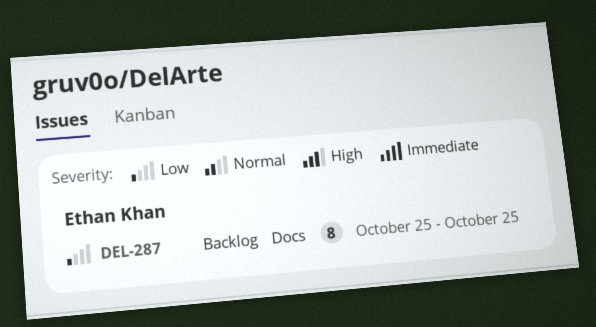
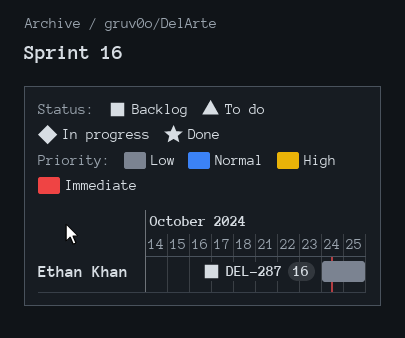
DEL-287, estimate: 8 -> 16
DEL-287, start: Oct 25 -> Oct 24

